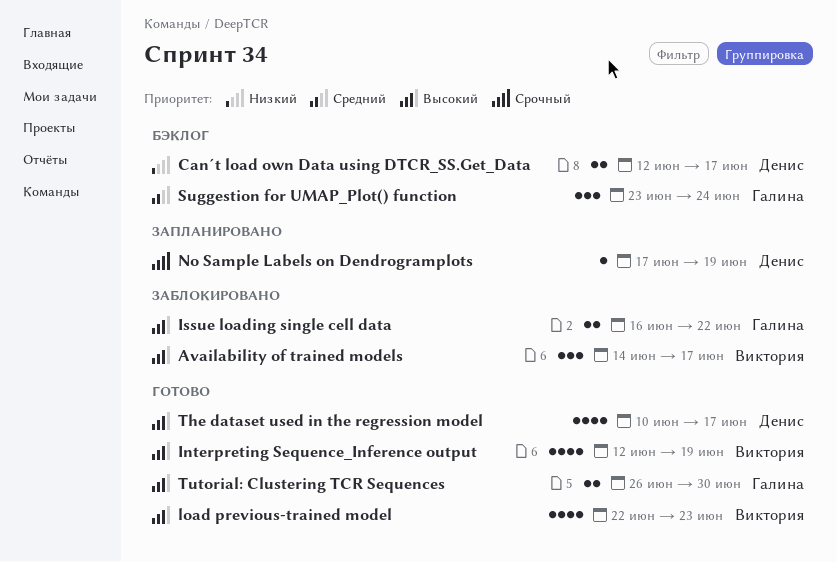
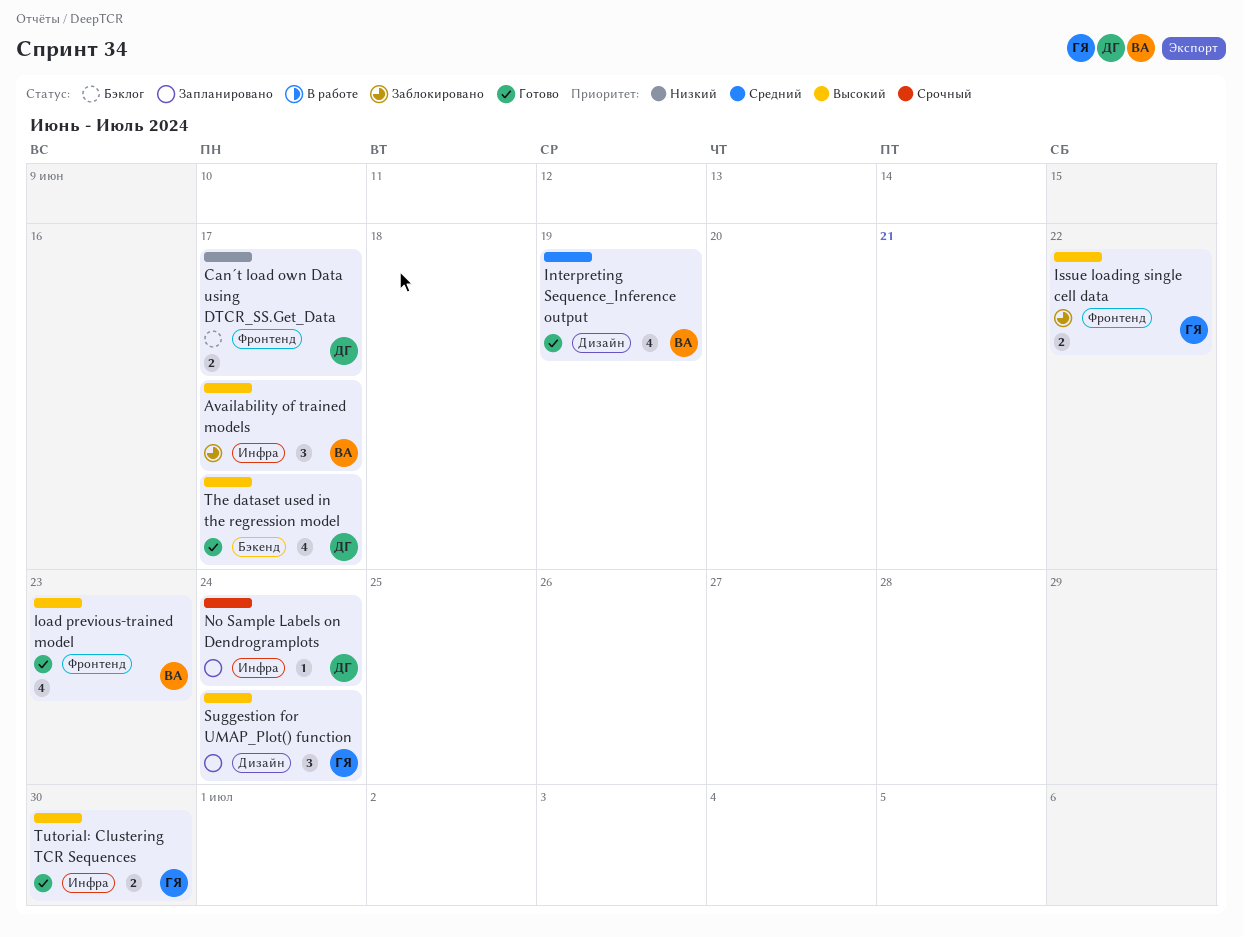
Interpreting Sequence_Inference output, priority: Высокий -> Средний
No Sample Labels on Dendrogramplots, due: Jun 19 -> Jun 24
Suggestion for UMAP_Plot() function, status: Бэклог -> Запланировано
Suggestion for UMAP_Plot() function, priority: Средний -> Высокий

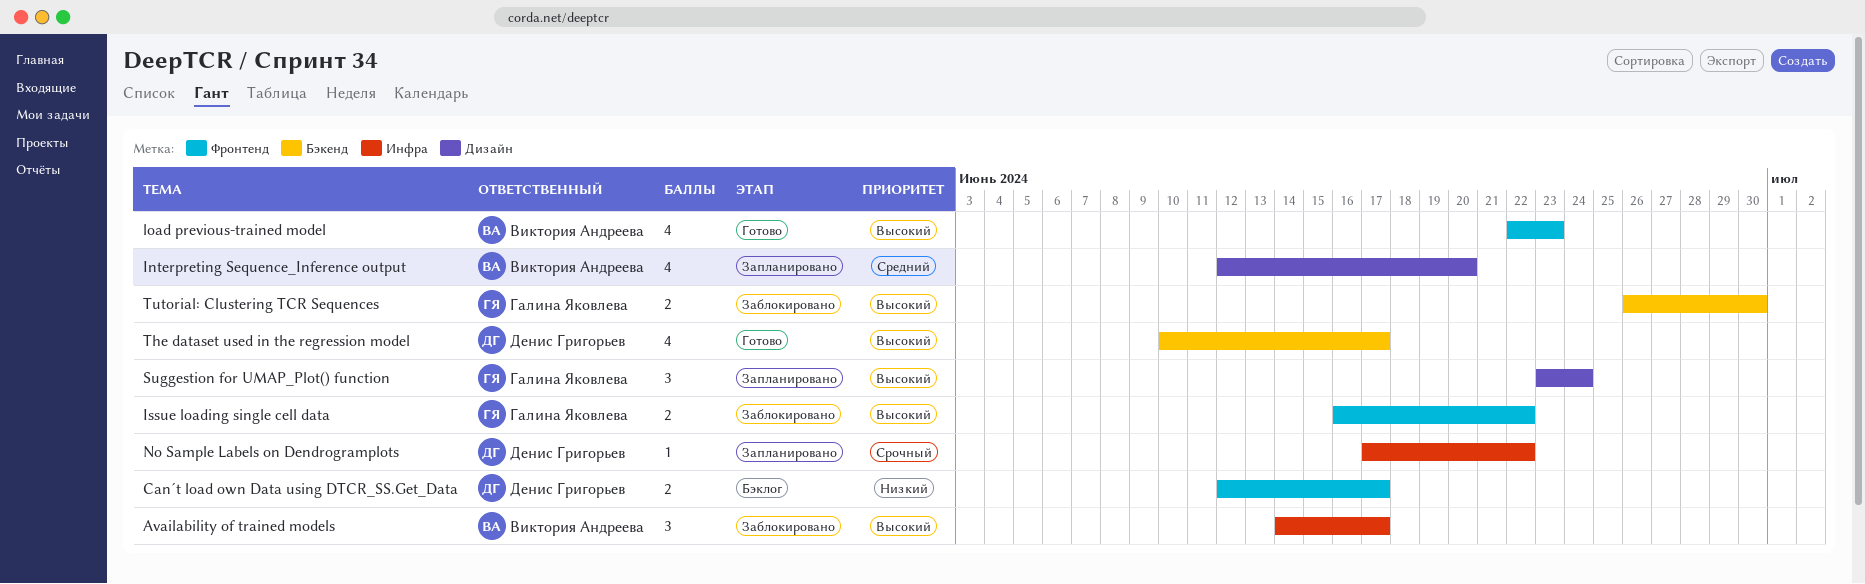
Interpreting Sequence_Inference output, status: Готово -> Запланировано
Interpreting Sequence_Inference output, due: Jun 19 -> Jun 20
No Sample Labels on Dendrogramplots, due: Jun 24 -> Jun 22
Tutorial: Clustering TCR Sequences, status: Готово -> Заблокировано
Tutorial: Clustering TCR Sequences, label: Инфра -> Бэкенд

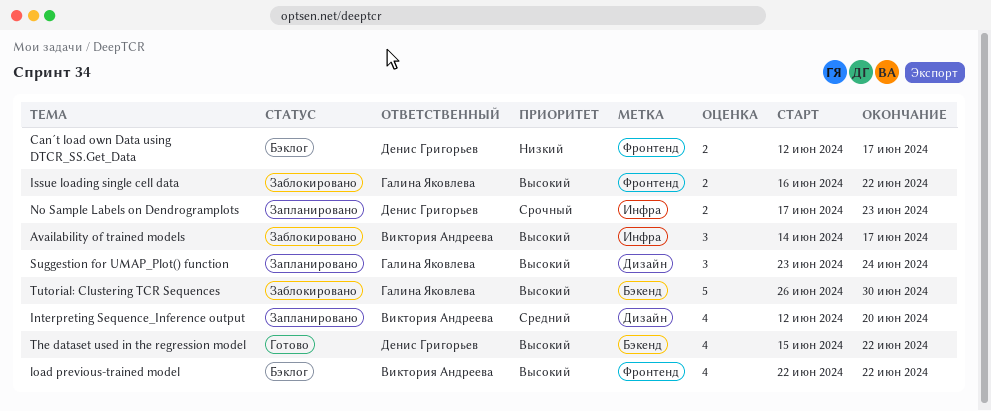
load previous-trained model, status: Готово -> Бэклог
load previous-trained model, due: Jun 23 -> Jun 22
No Sample Labels on Dendrogramplots, estimate: 1 -> 2
No Sample Labels on Dendrogramplots, due: Jun 22 -> Jun 23
The dataset used in the regression model, start: Jun 10 -> Jun 15
The dataset used in the regression model, due: Jun 17 -> Jun 22
Tutorial: Clustering TCR Sequences, estimate: 2 -> 5

